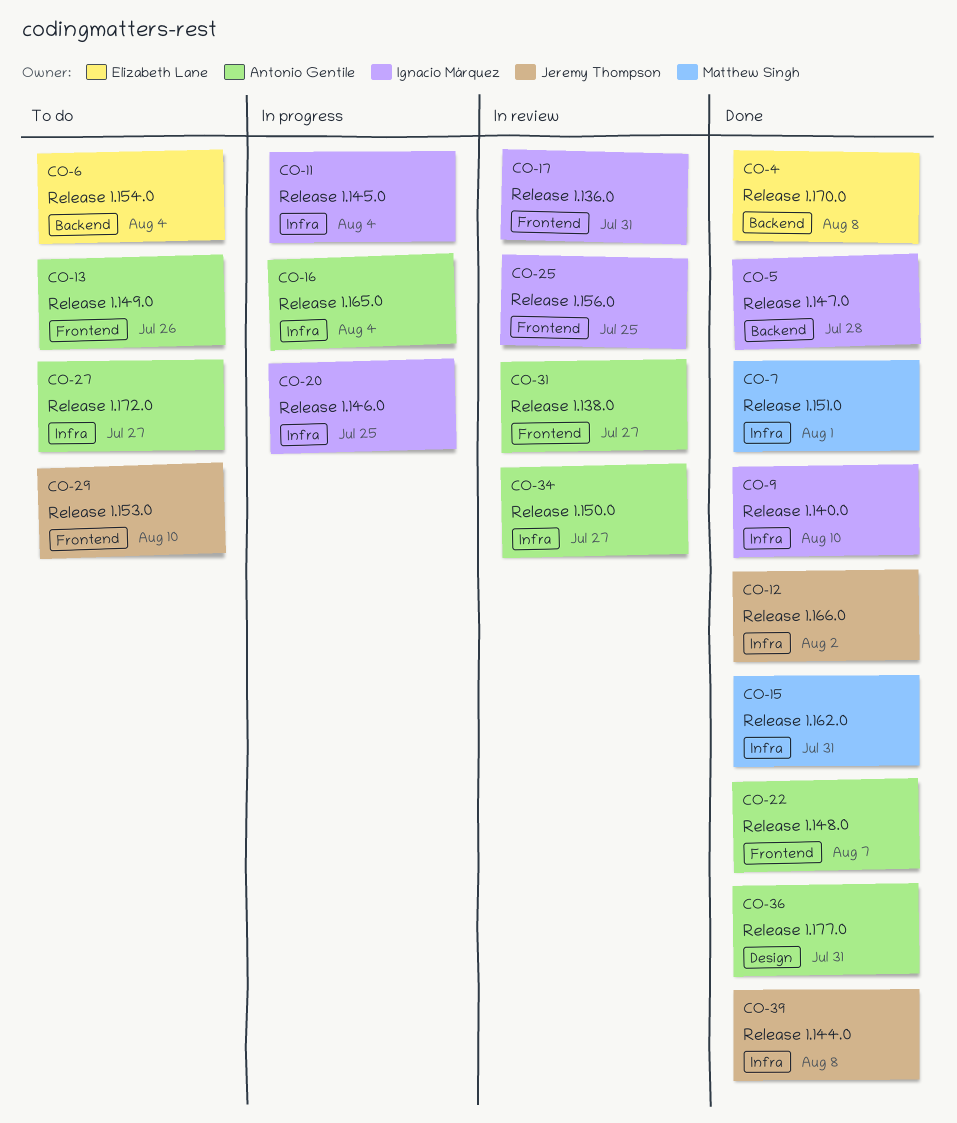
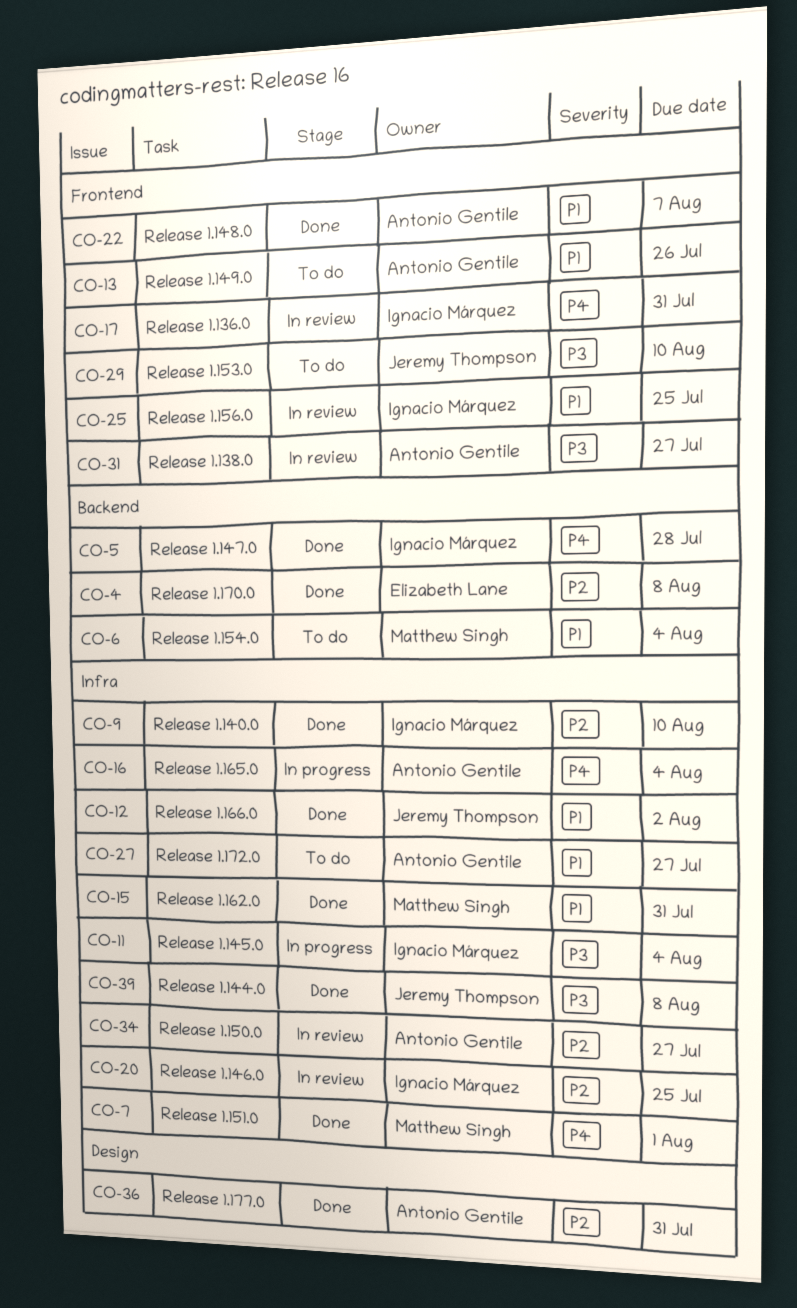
CO-6, owner: Elizabeth Lane -> Matthew Singh
CO-20, status: In progress -> In review

